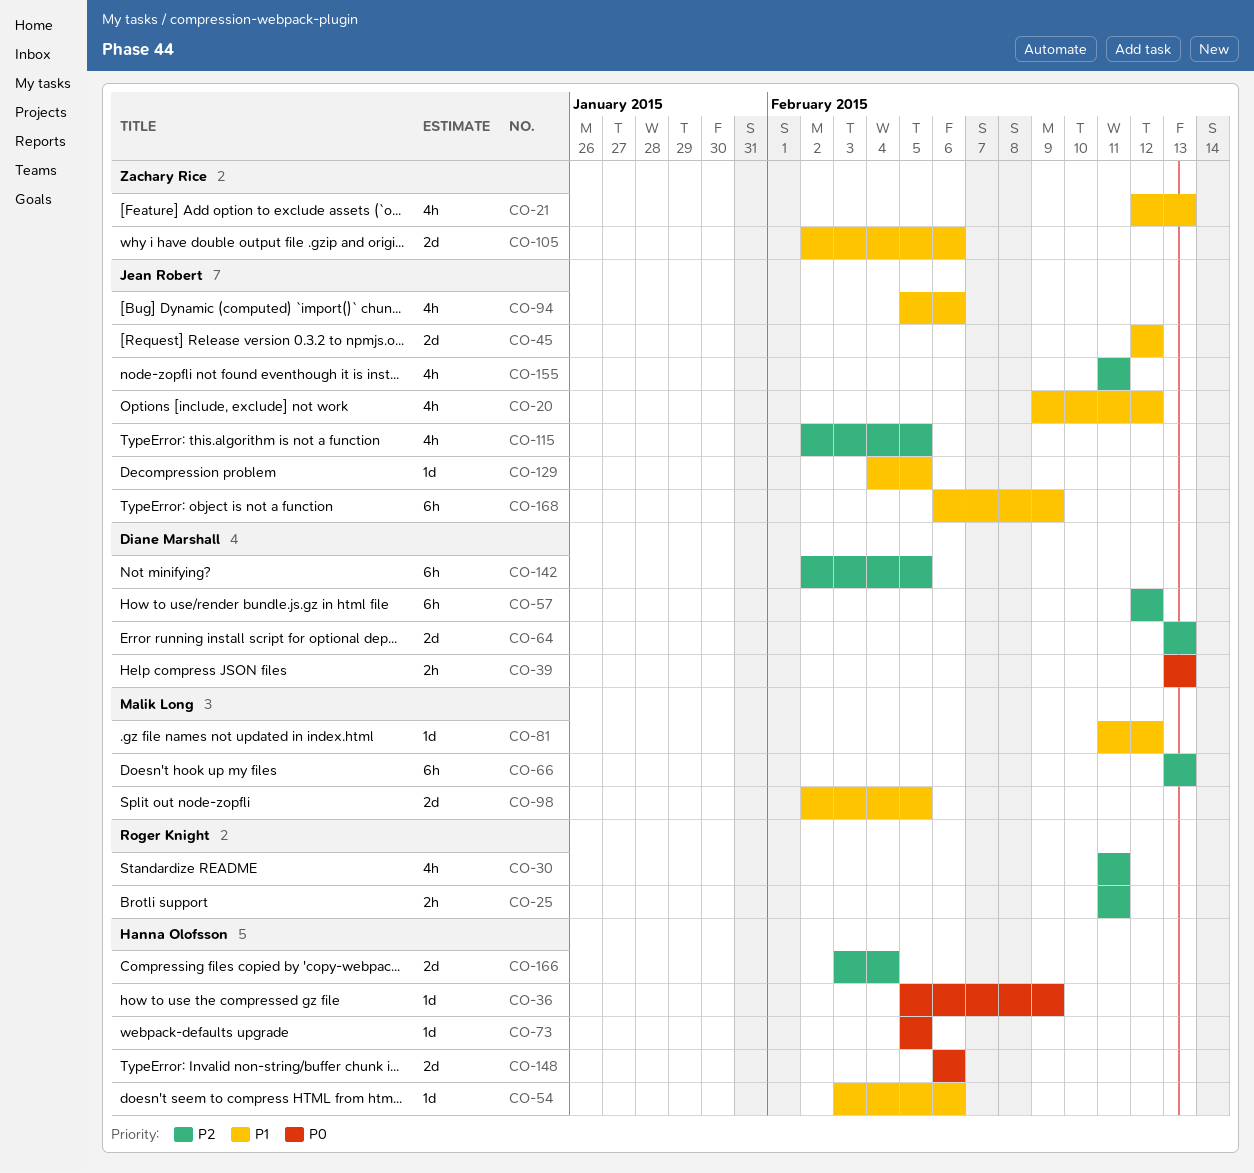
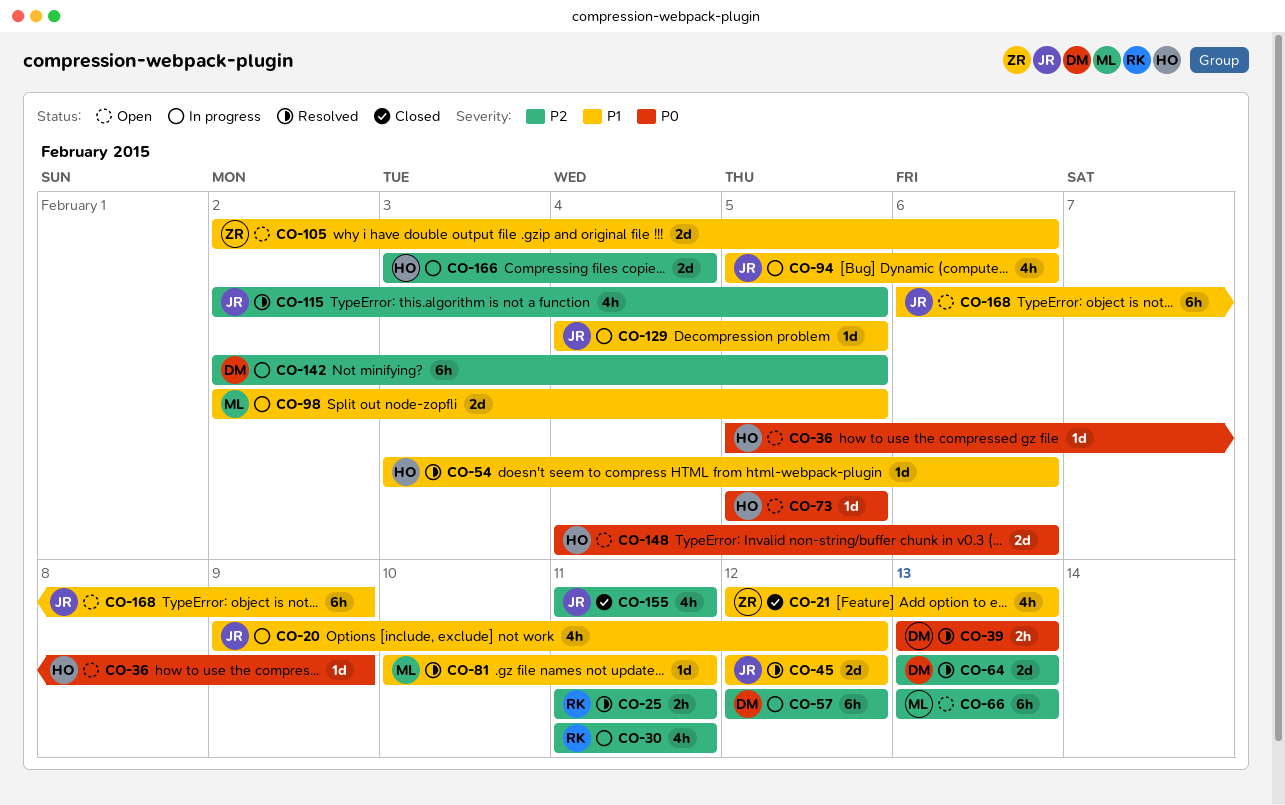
CO-81, start: Feb 11 -> Feb 10
CO-81, due: Feb 12 -> Feb 11
CO-148, start: Feb 6 -> Feb 4

